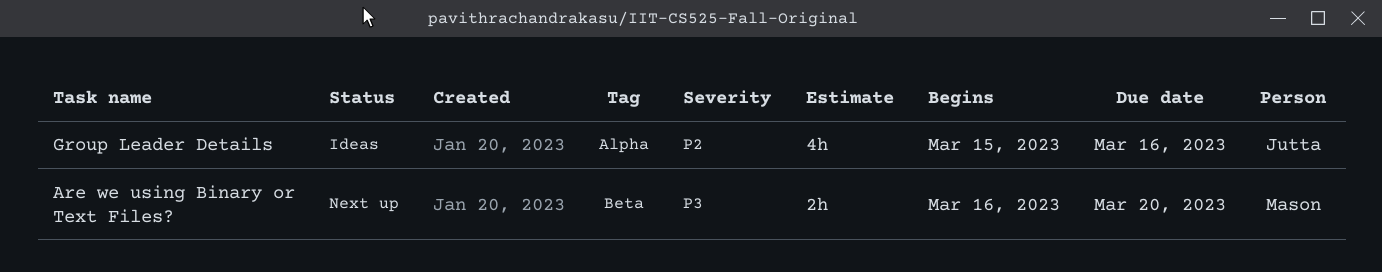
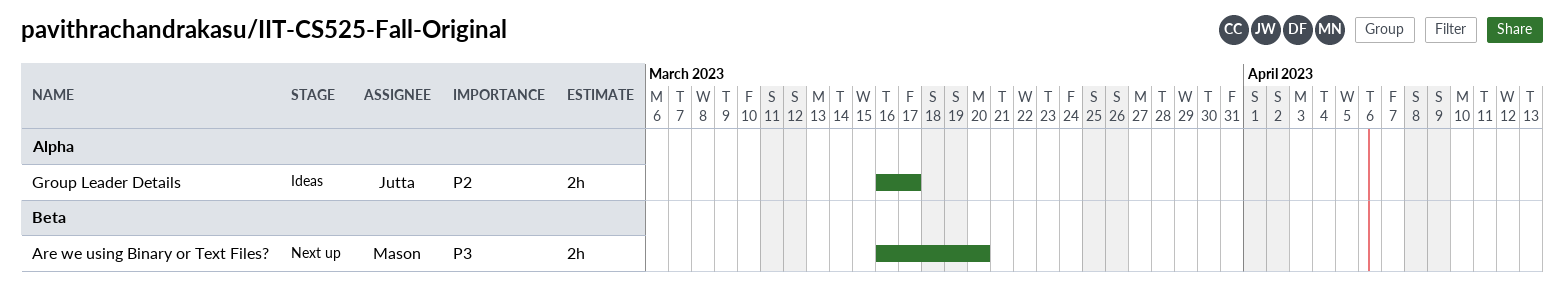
Group Leader Details, estimate: 4h -> 2h
Group Leader Details, start: Mar 15 -> Mar 16
Group Leader Details, due: Mar 16 -> Mar 17

